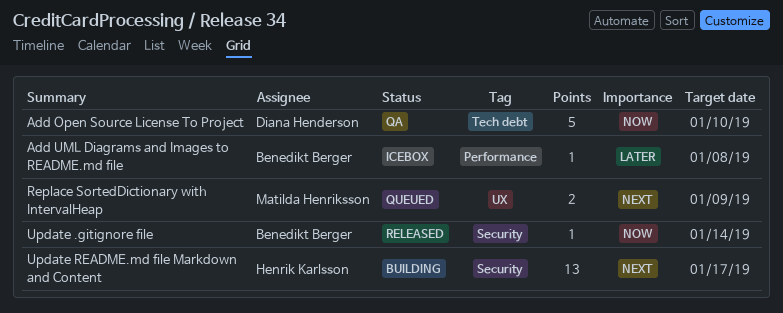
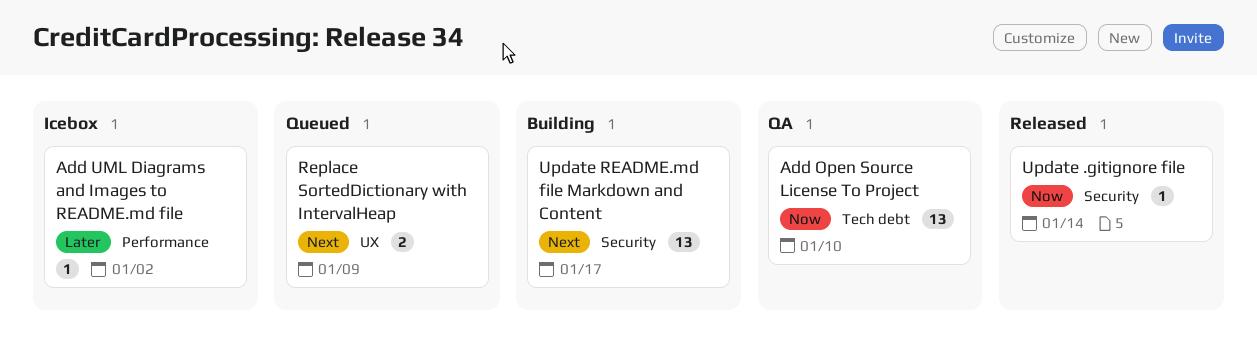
Add Open Source License To Project, estimate: 5 -> 13
Add UML Diagrams and Images to README.md file, due: Jan 8 -> Jan 2

